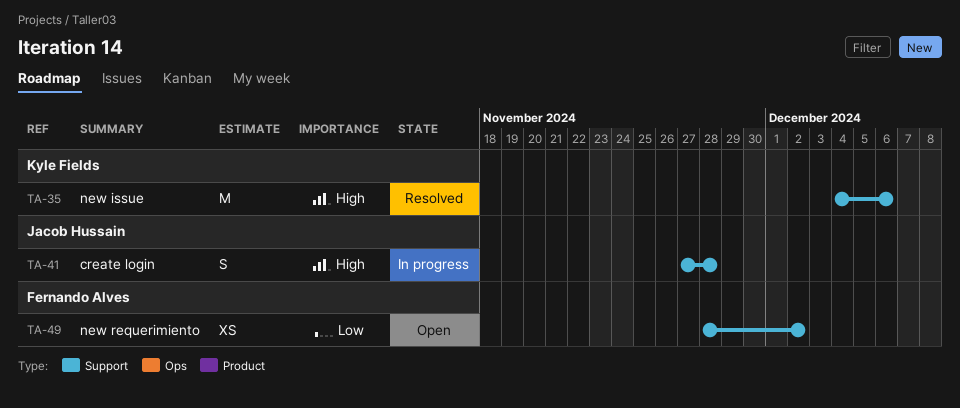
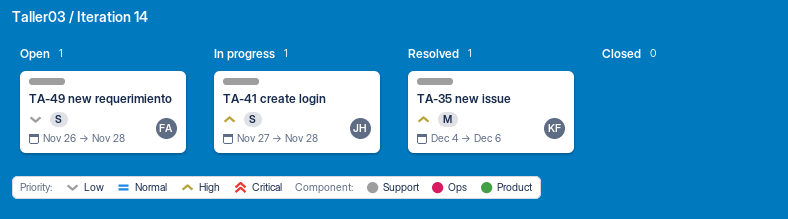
TA-49, estimate: XS -> S
TA-49, start: Nov 28 -> Nov 26
TA-49, due: Dec 2 -> Nov 28

